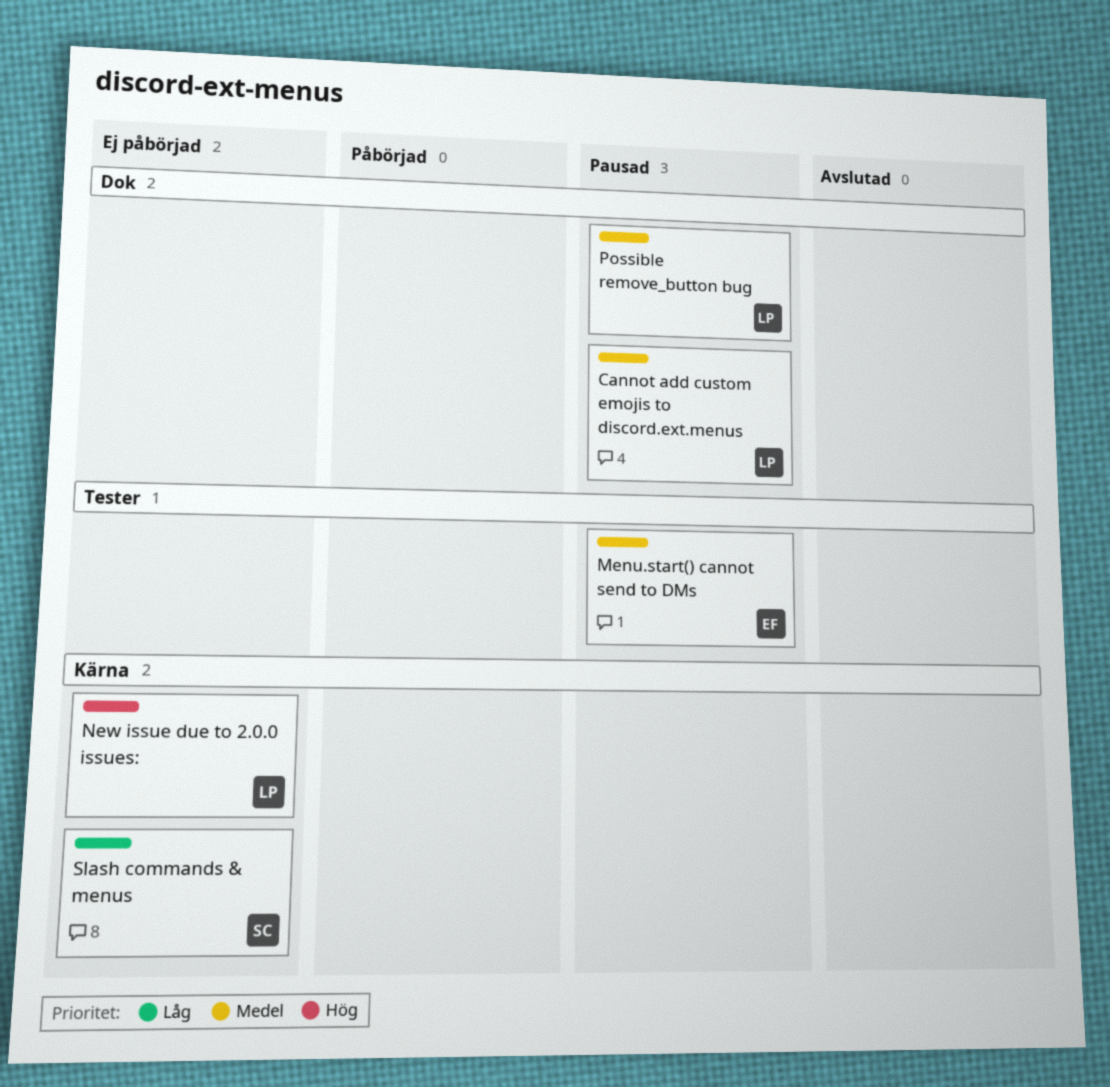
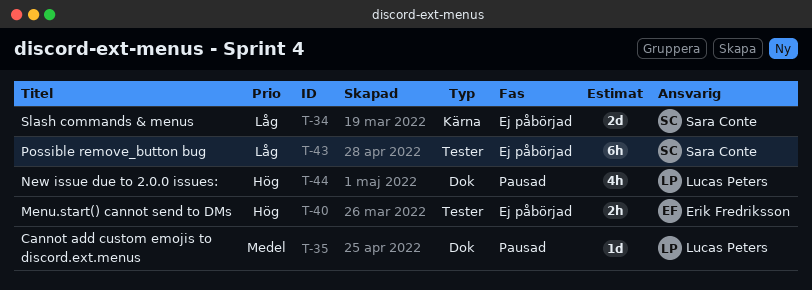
Menu.start() cannot send to DMs, status: Pausad -> Ej påbörjad
Menu.start() cannot send to DMs, priority: Medel -> Hög
New issue due to 2.0.0 issues:, status: Ej påbörjad -> Pausad
New issue due to 2.0.0 issues:, label: Kärna -> Dok
Possible remove_button bug, status: Pausad -> Ej påbörjad
Possible remove_button bug, owner: Lucas Peters -> Sara Conte
Possible remove_button bug, priority: Medel -> Låg
Possible remove_button bug, label: Dok -> Tester

